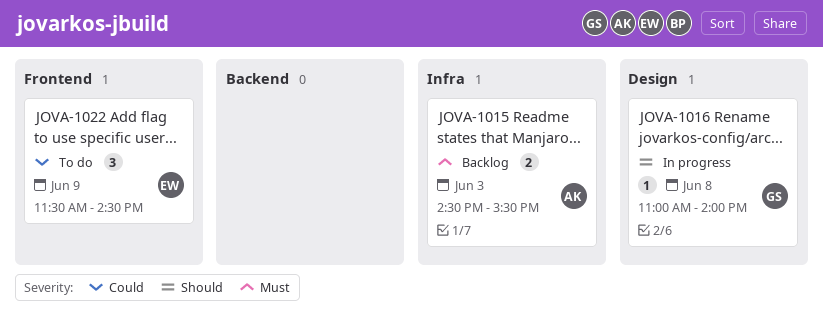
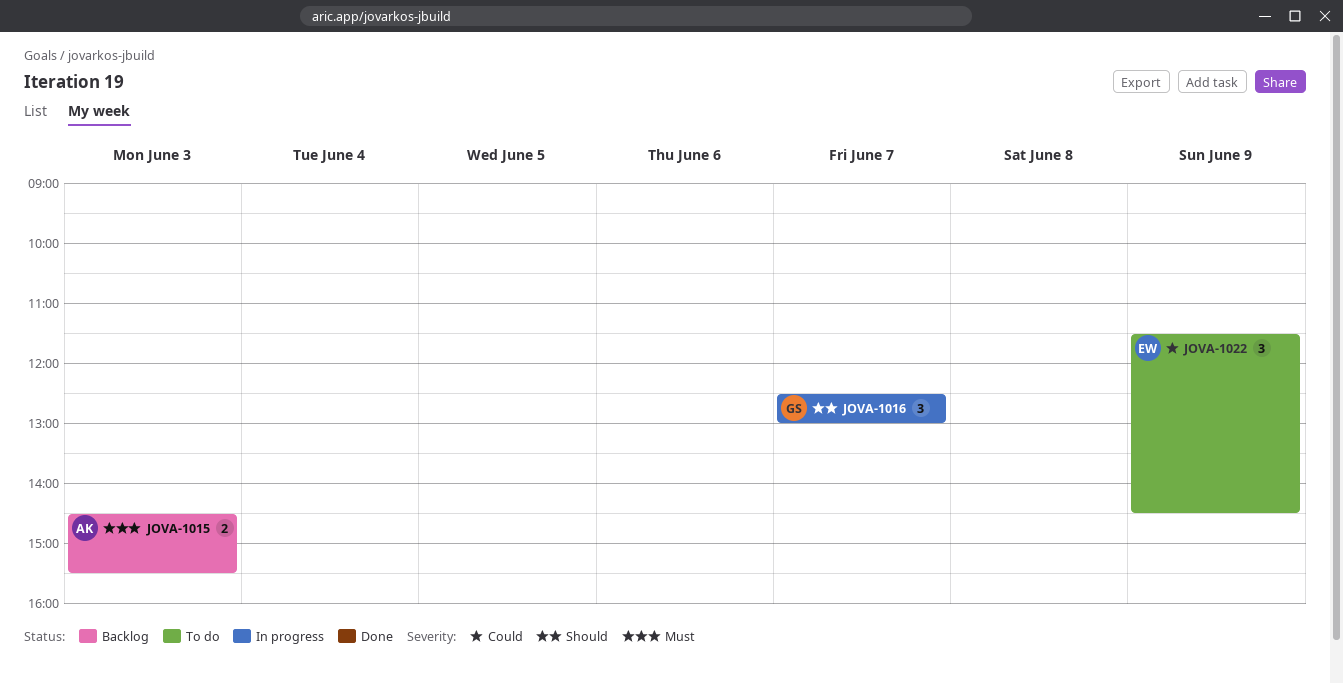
JOVA-1016, estimate: 1 -> 3
JOVA-1016, day: Jun 8 -> Jun 7
JOVA-1016, begins: 11:00 -> 12:30
JOVA-1016, ends: 14:00 -> 13:00

